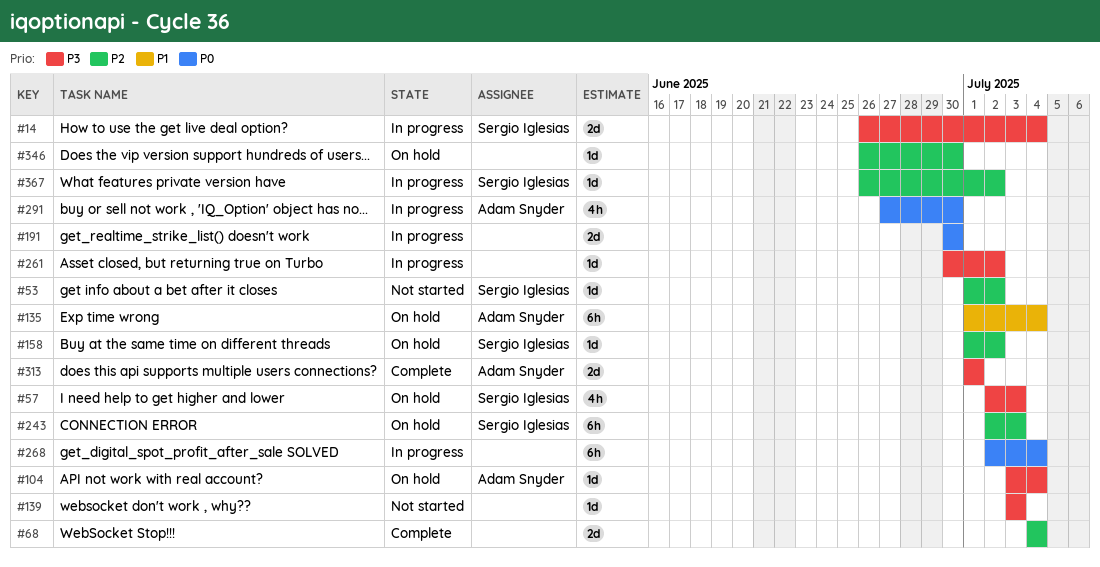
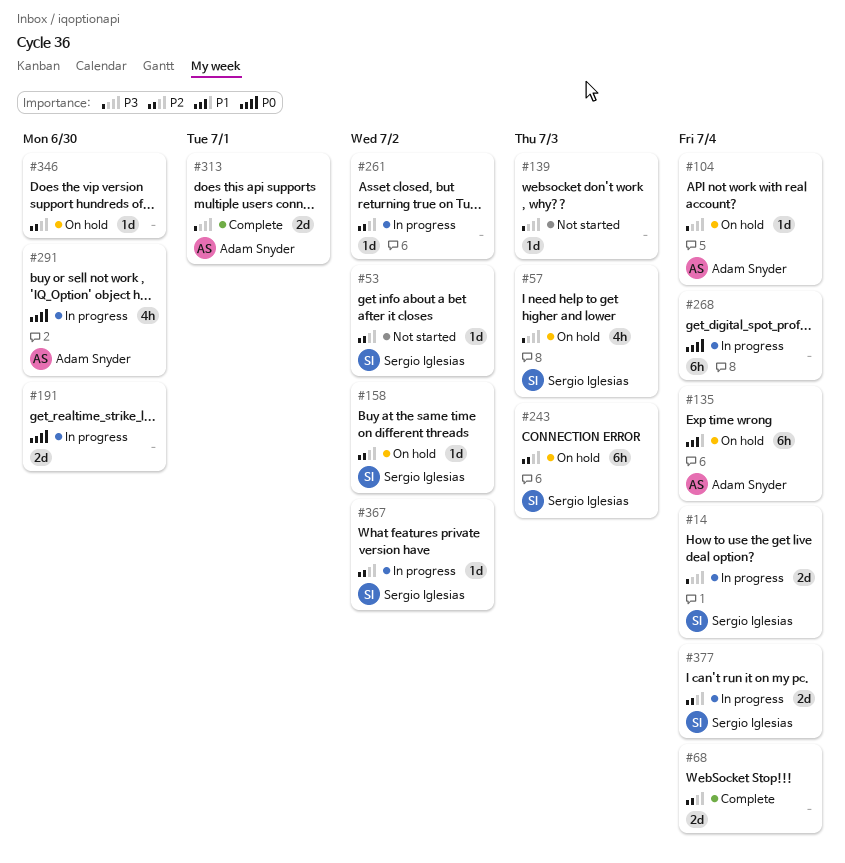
#261, priority: P3 -> P2
#377: none -> present

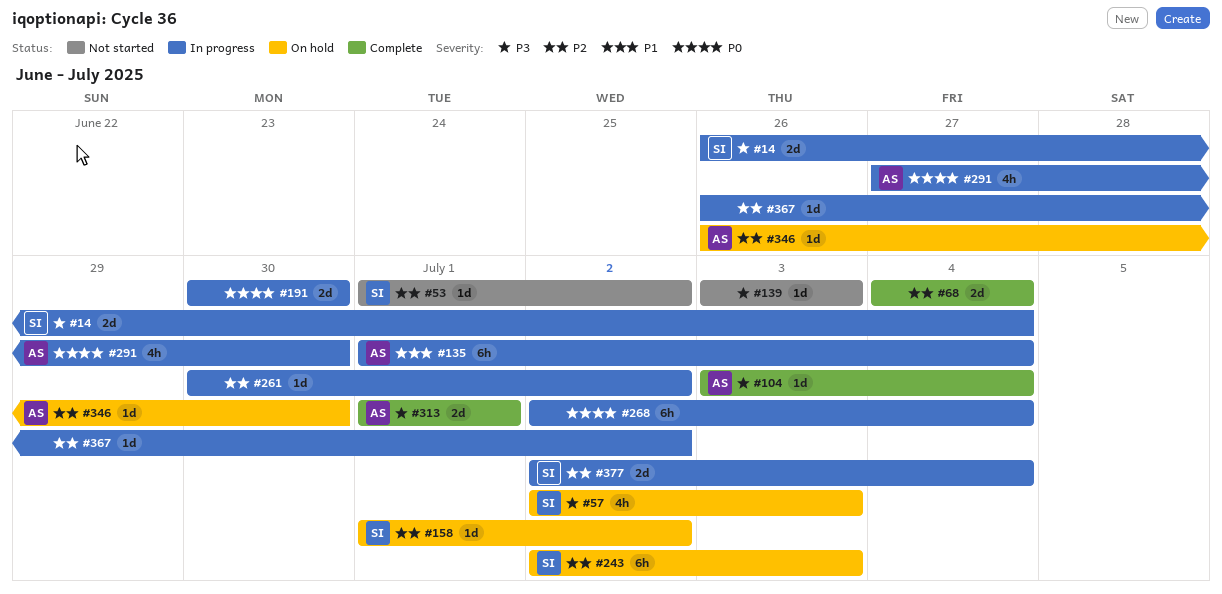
#104, status: On hold -> Complete
#135, status: On hold -> In progress
#346, owner: none -> Adam Snyder
#367, owner: Sergio Iglesias -> none

